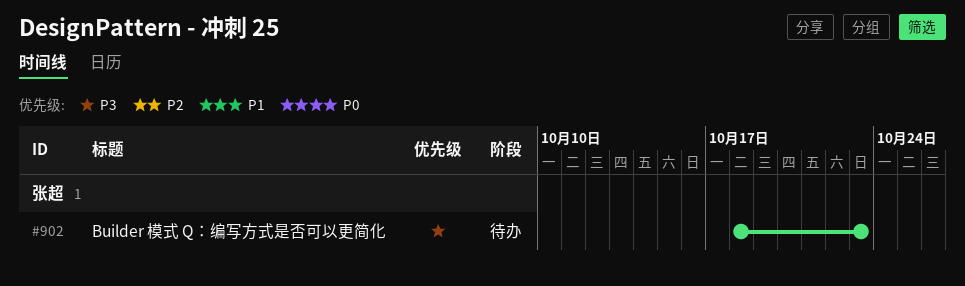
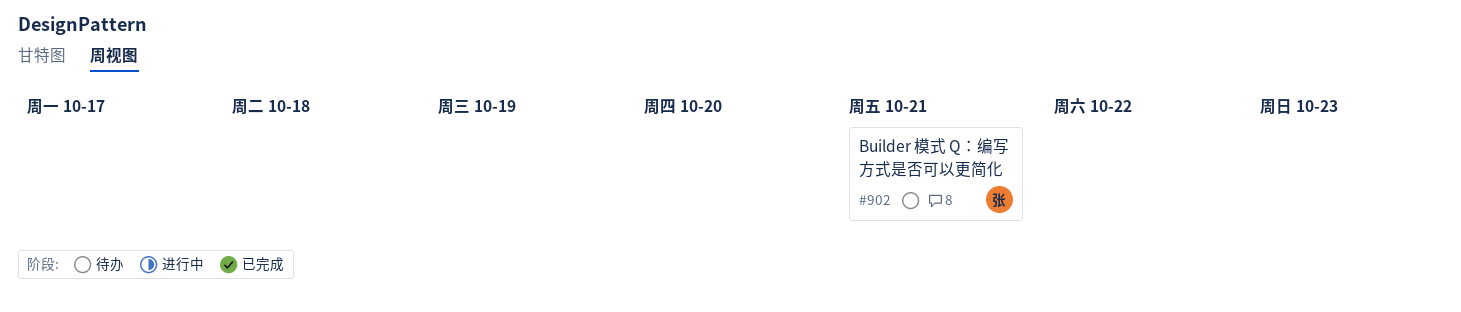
#902, due: Oct 23 -> Oct 21

